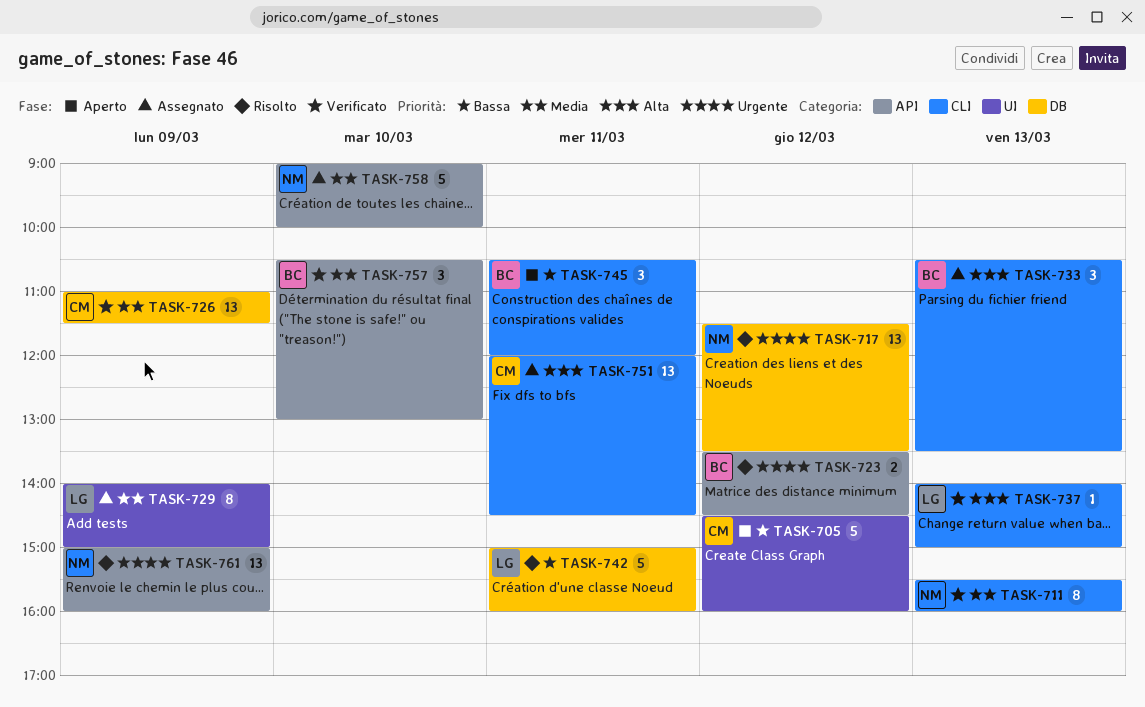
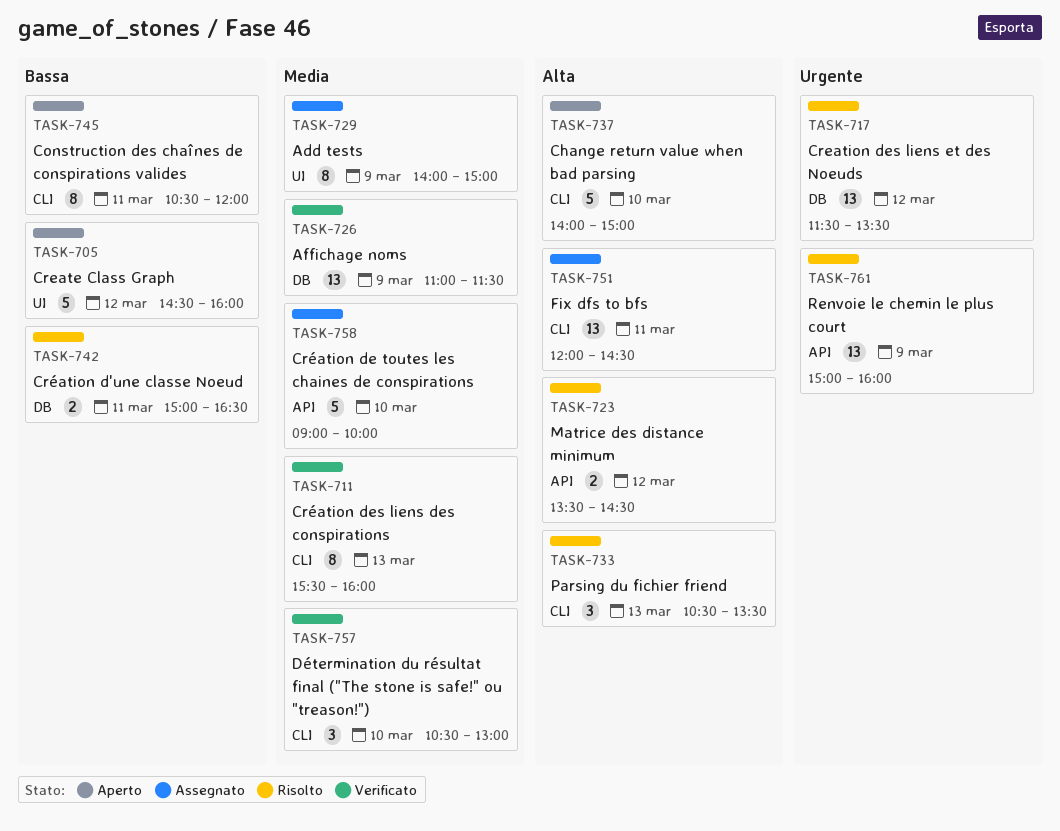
TASK-723, priority: Urgente -> Alta
TASK-733, status: Assegnato -> Risolto
TASK-737, status: Verificato -> Aperto
TASK-737, estimate: 1 -> 5
TASK-737, day: Mar 13 -> Mar 10
TASK-742, estimate: 5 -> 2
TASK-742, ends: 16:00 -> 16:30
TASK-745, estimate: 3 -> 8
TASK-757, label: API -> CLI

